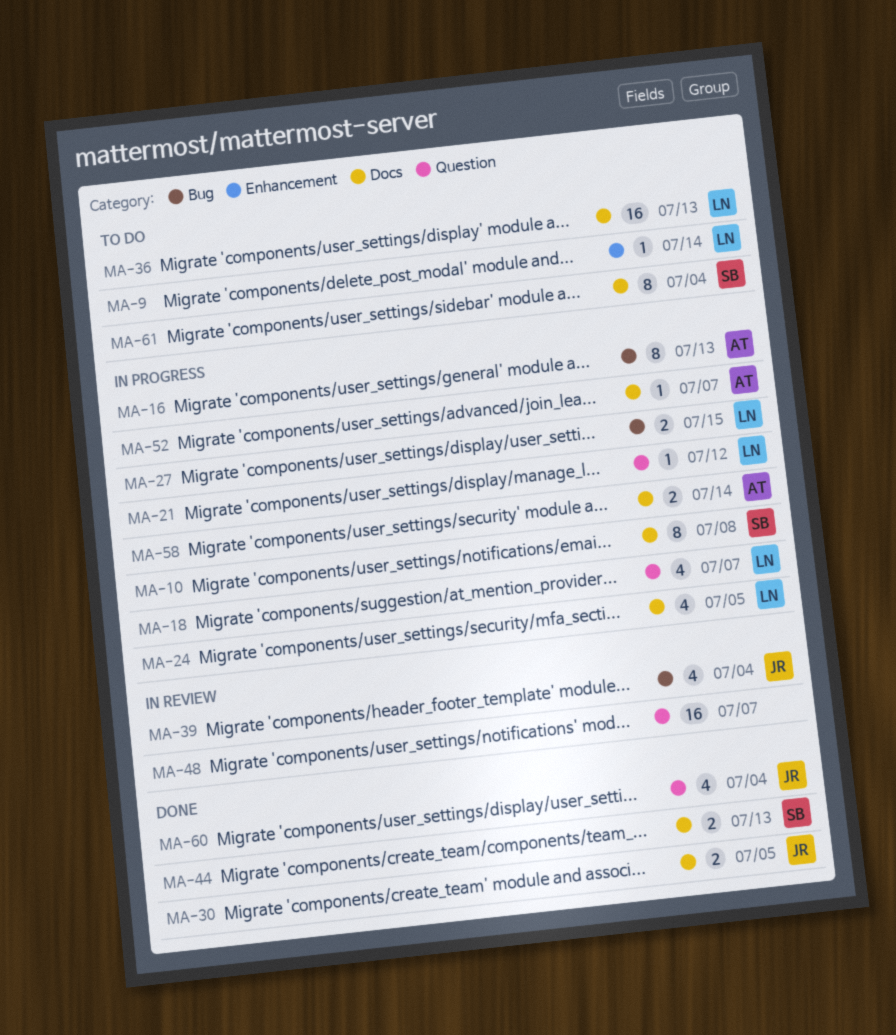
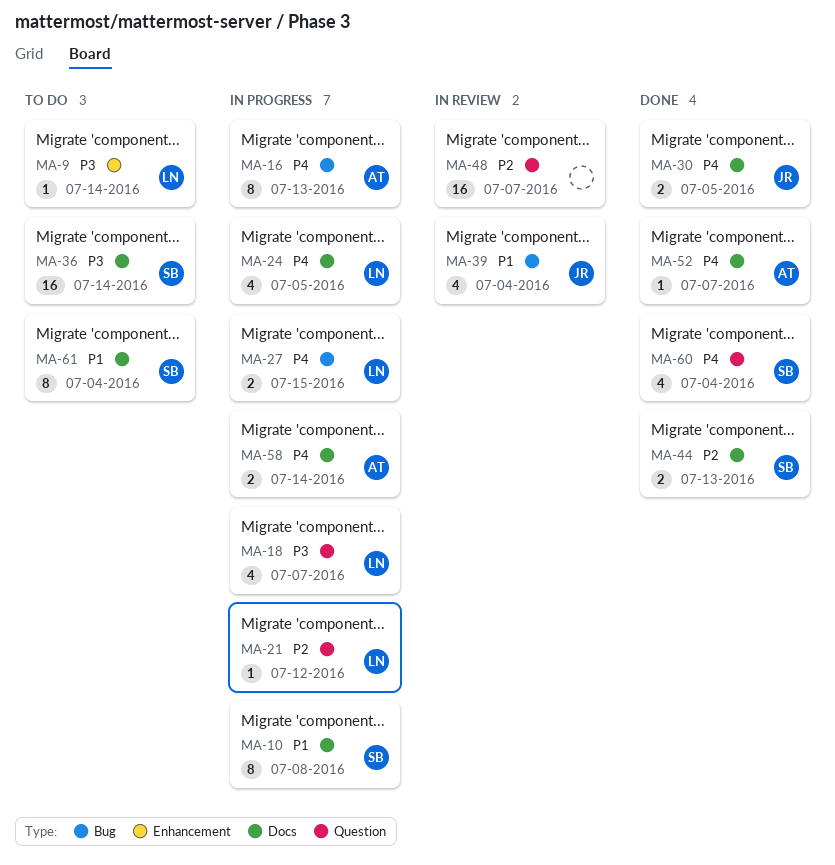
MA-36, owner: LN -> SB
MA-36, due: Jul 13 -> Jul 14
MA-52, status: In progress -> Done
MA-60, owner: JR -> SB

